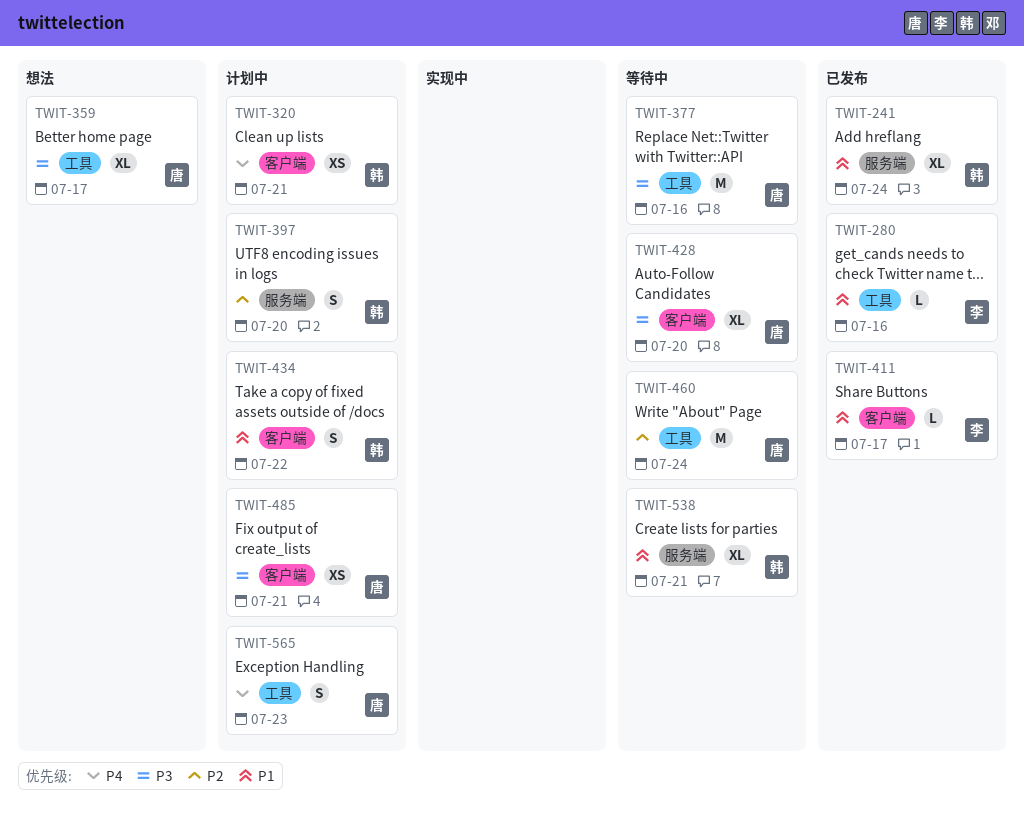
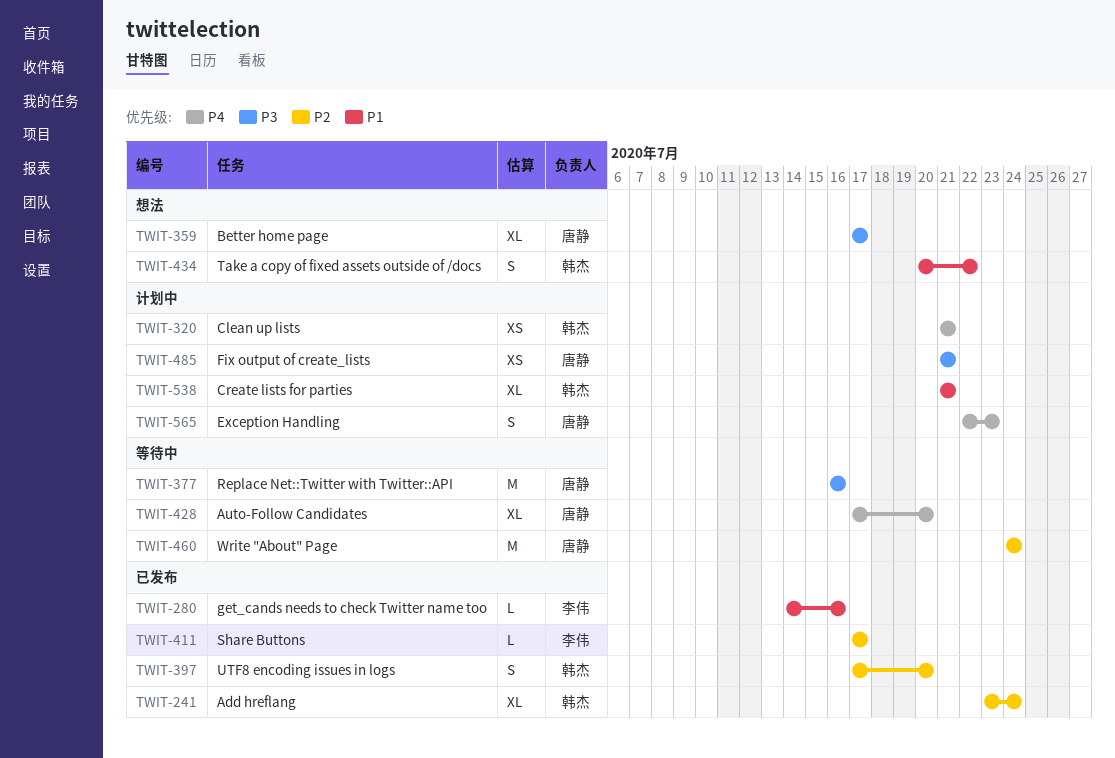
TWIT-241, priority: P1 -> P2
TWIT-397, status: 计划中 -> 已发布
TWIT-411, priority: P1 -> P2
TWIT-428, priority: P3 -> P4
TWIT-434, status: 计划中 -> 想法
TWIT-538, status: 等待中 -> 计划中

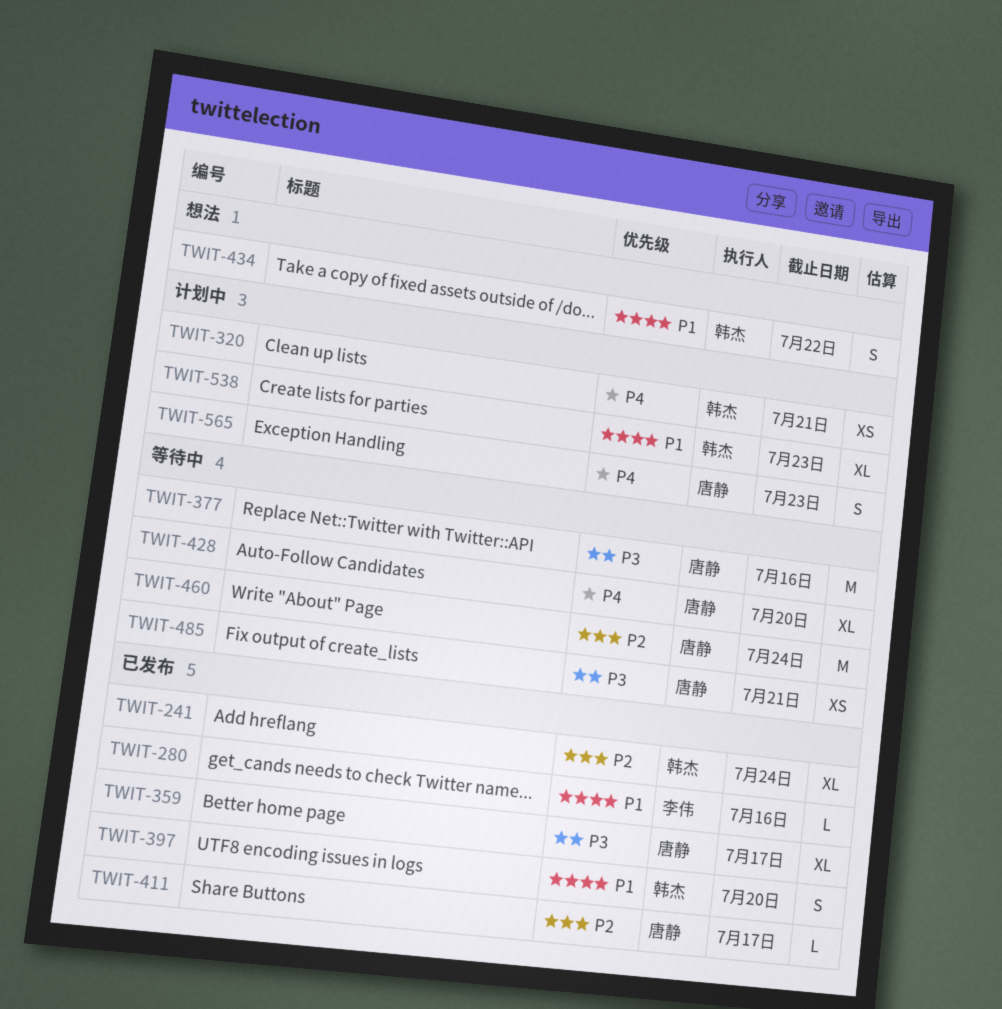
TWIT-359, status: 想法 -> 已发布
TWIT-397, priority: P2 -> P1
TWIT-411, owner: 李伟 -> 唐静
TWIT-485, status: 计划中 -> 等待中
TWIT-538, due: Jul 21 -> Jul 23

